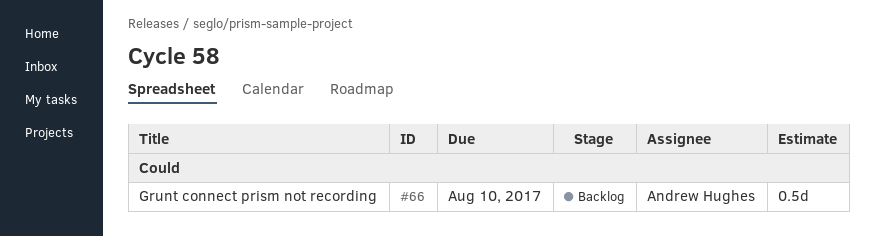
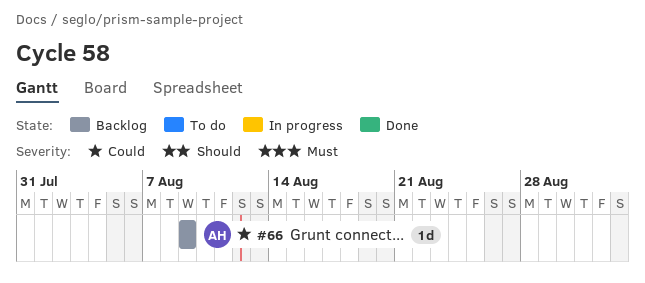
#66, estimate: 0.5d -> 1d
#66, due: Aug 10 -> Aug 9

